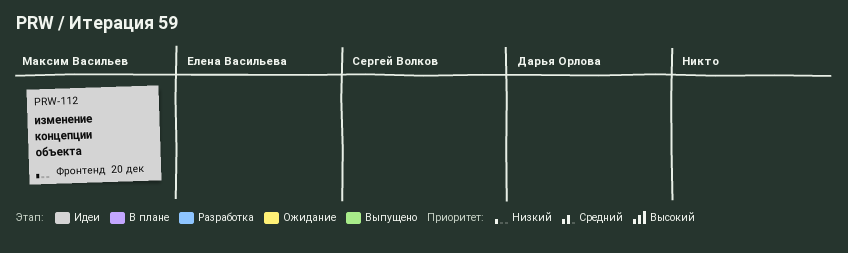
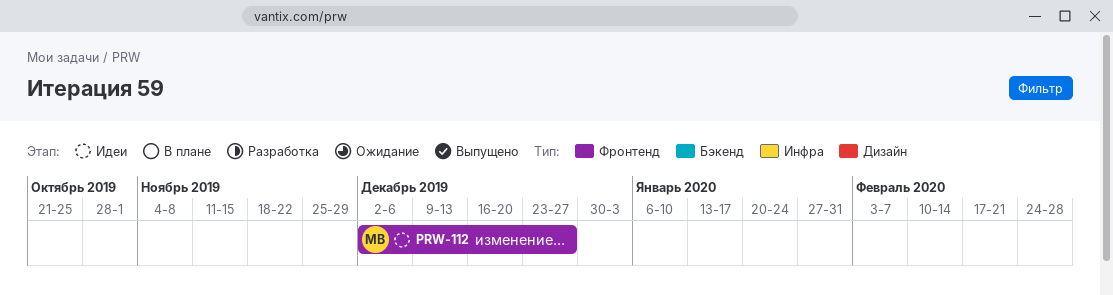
PRW-112, due: Dec 20 -> Dec 27

